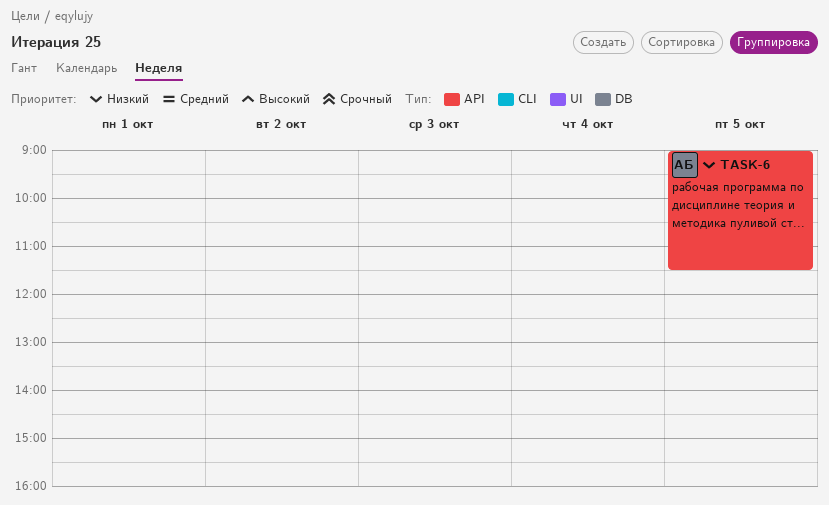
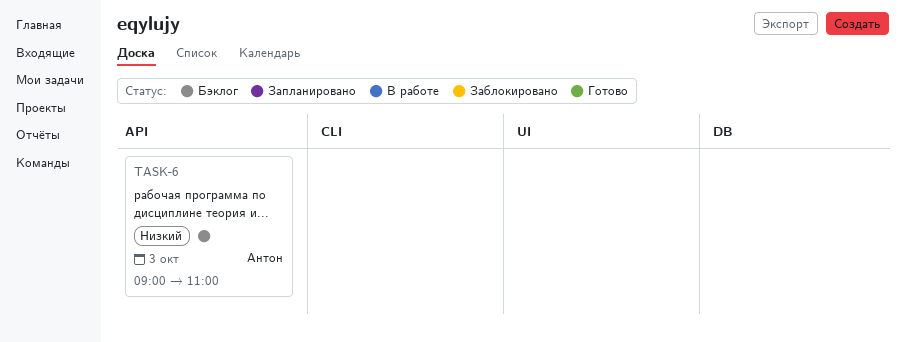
TASK-6, day: Oct 5 -> Oct 3
TASK-6, ends: 11:30 -> 11:00

